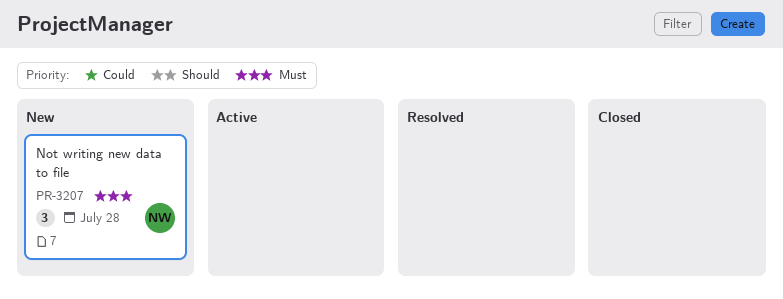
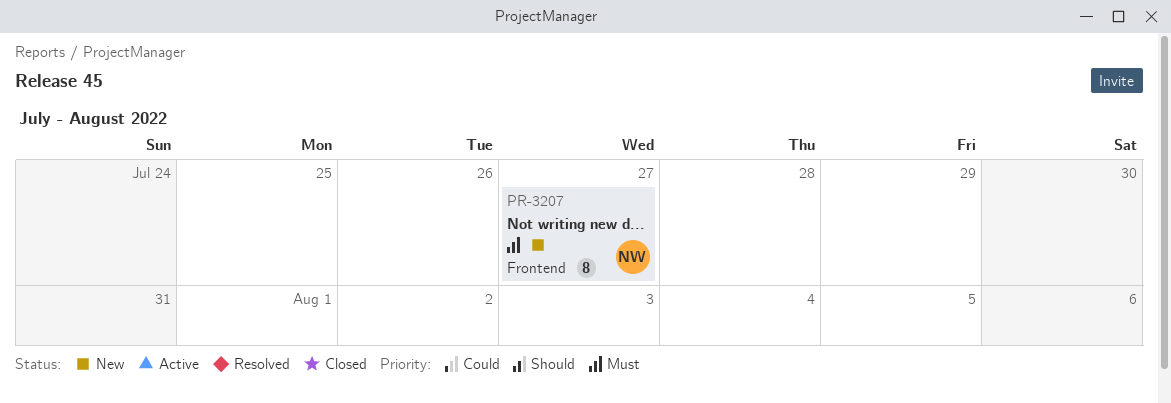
PR-3207, estimate: 3 -> 8
PR-3207, due: Jul 28 -> Jul 27

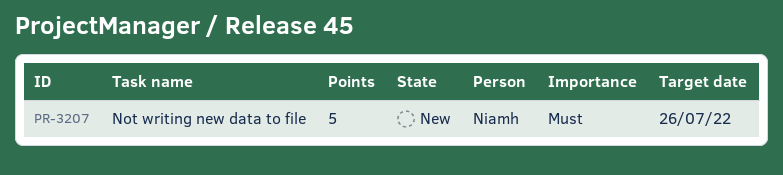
PR-3207, estimate: 8 -> 5
PR-3207, due: Jul 27 -> Jul 26

